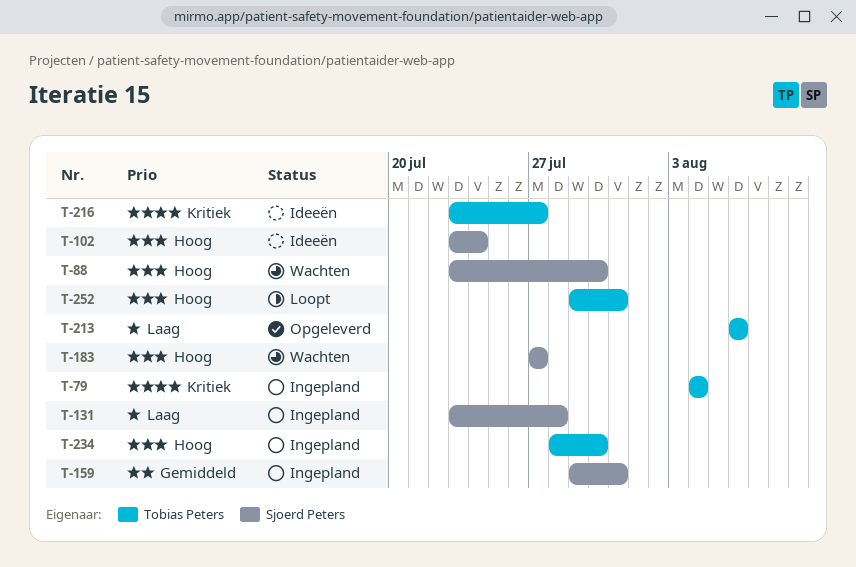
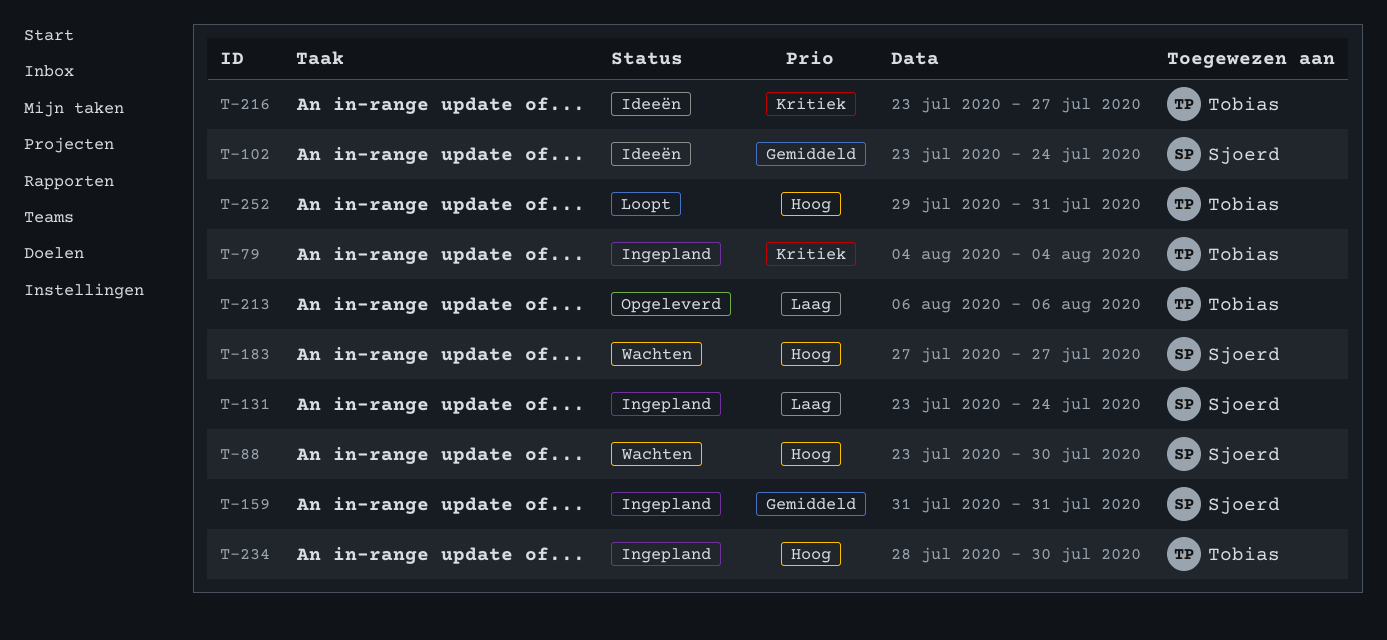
T-102, priority: Hoog -> Gemiddeld
T-131, due: Jul 28 -> Jul 24
T-159, start: Jul 29 -> Jul 31

